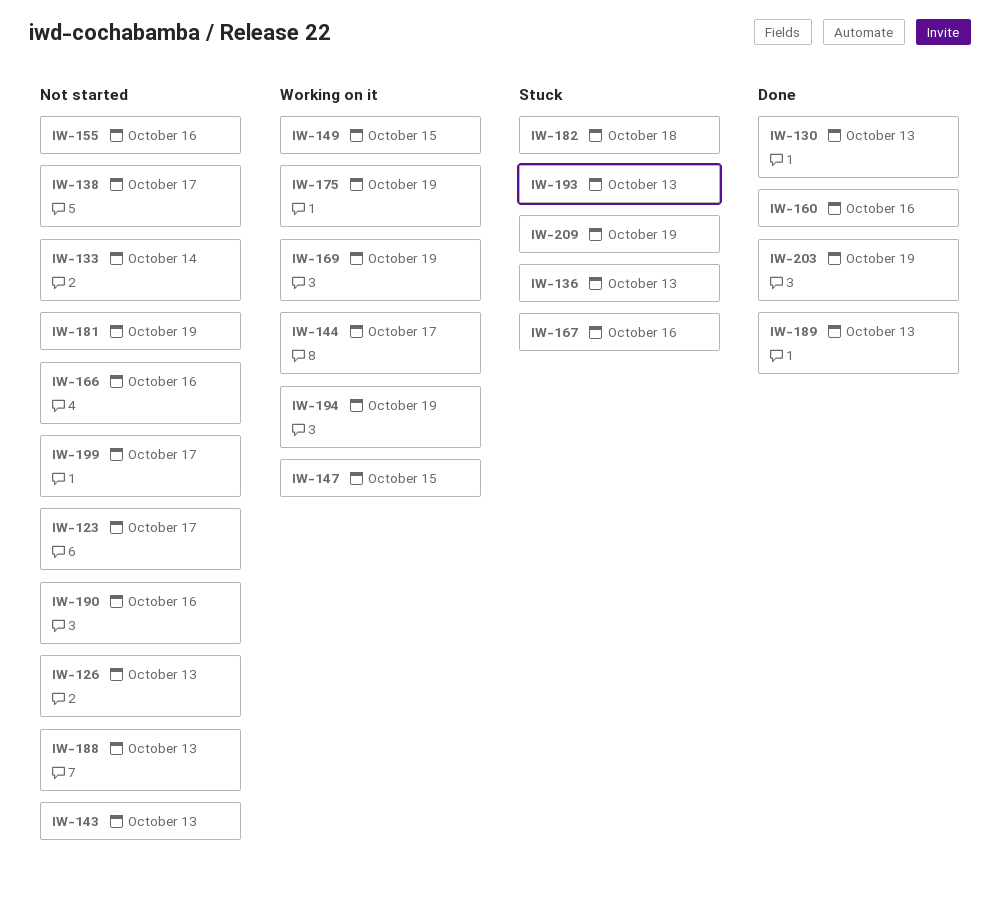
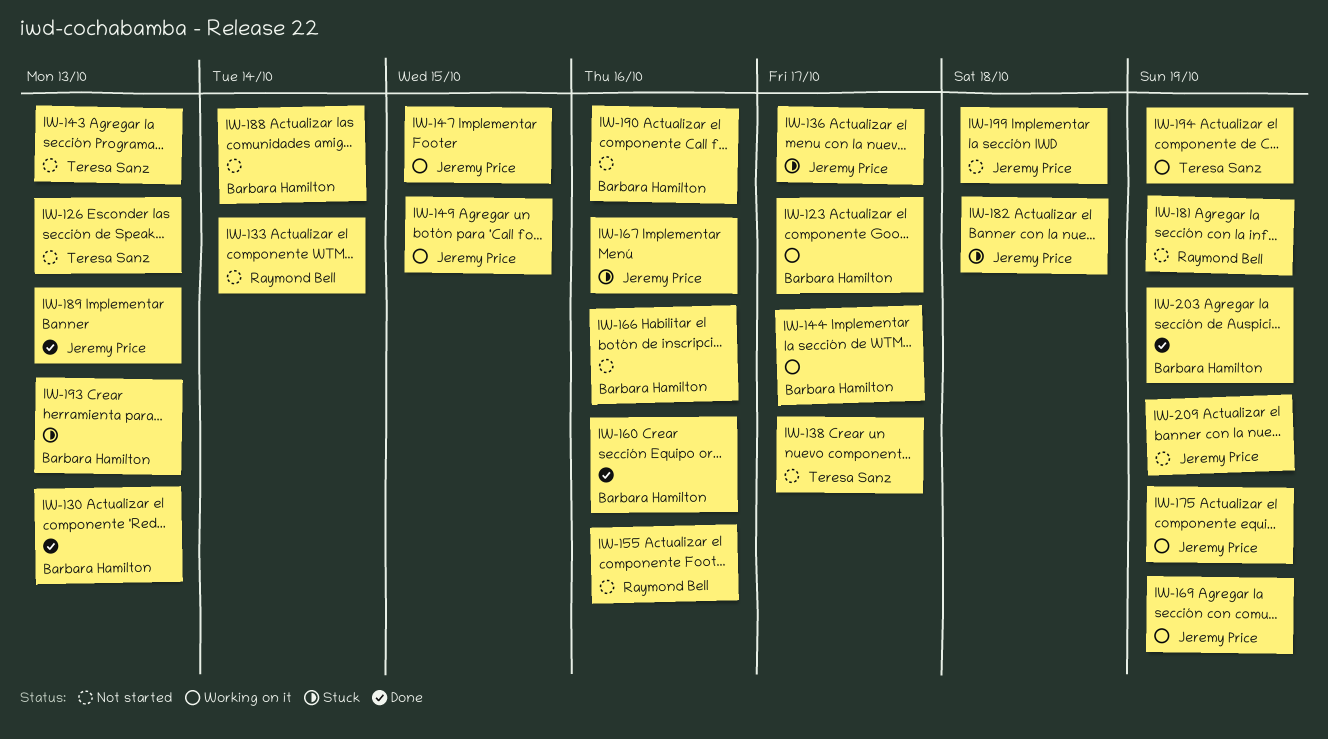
IW-123, status: Not started -> Working on it
IW-136, due: Oct 13 -> Oct 17
IW-188, due: Oct 13 -> Oct 14
IW-199, due: Oct 17 -> Oct 18
IW-209, status: Stuck -> Not started

